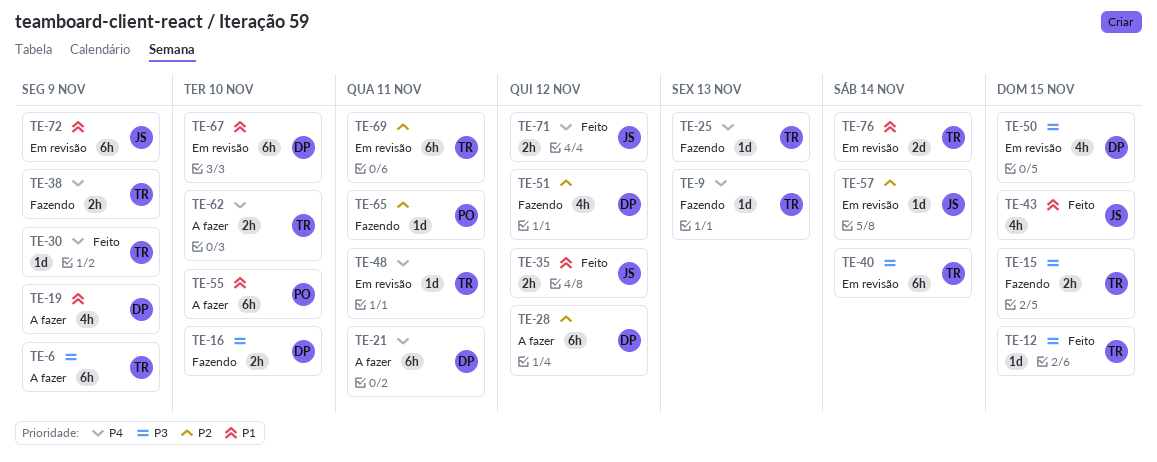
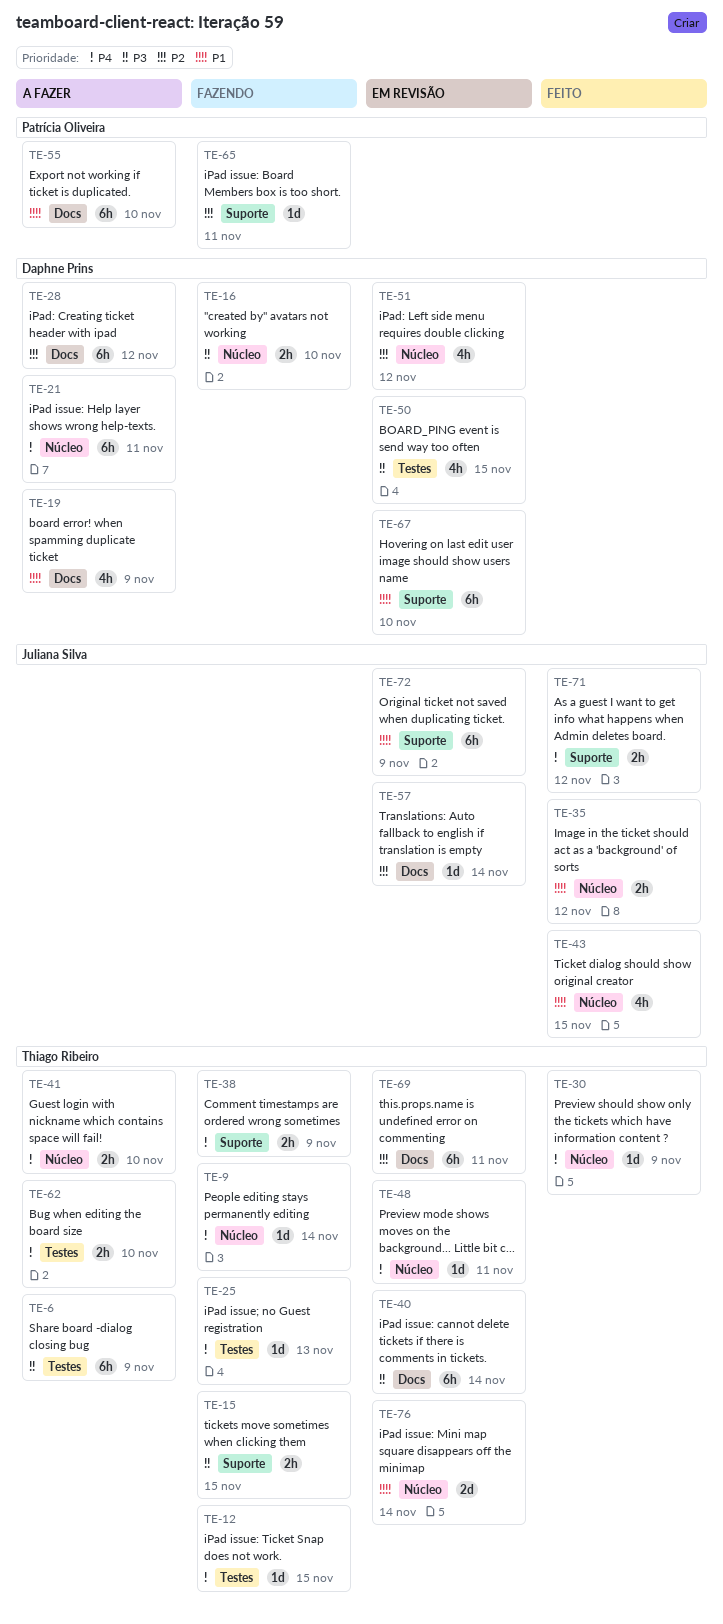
TE-9, due: Nov 13 -> Nov 14
TE-12, status: Feito -> Fazendo
TE-12, priority: P3 -> P4
TE-41: none -> present
TE-51, status: Fazendo -> Em revisão

